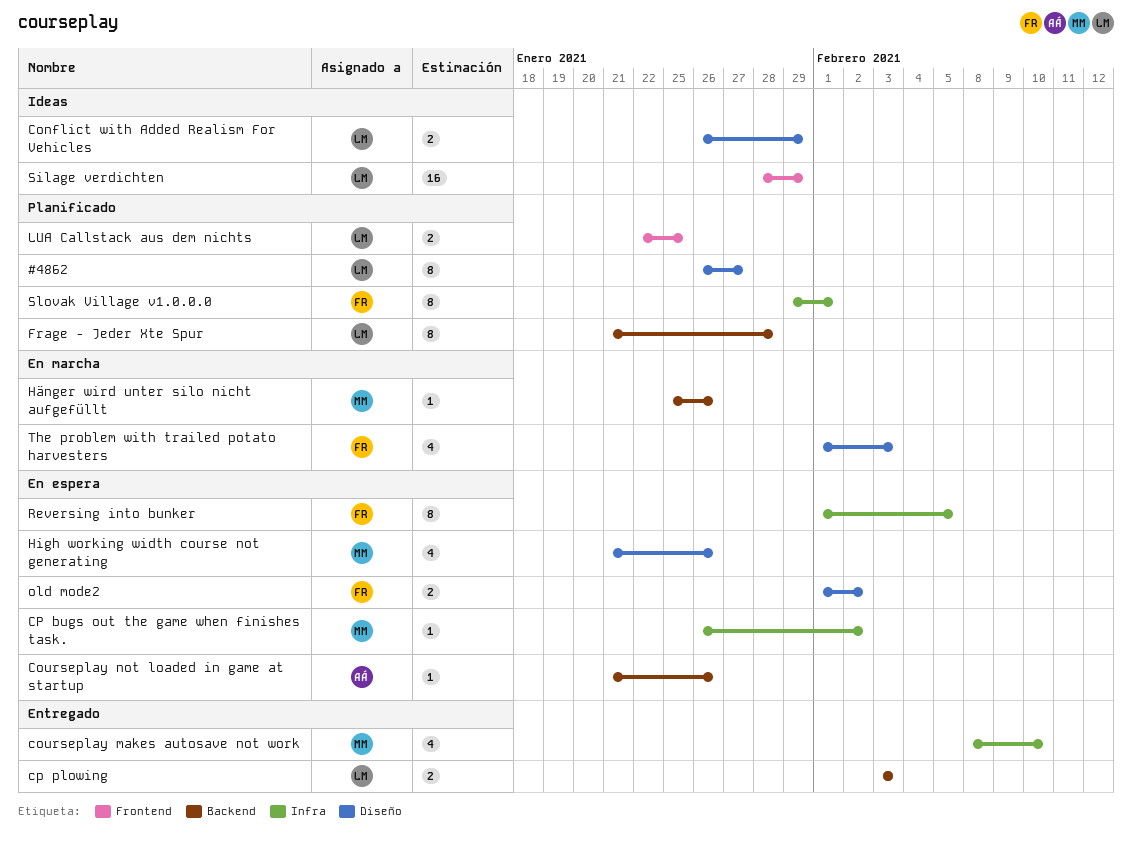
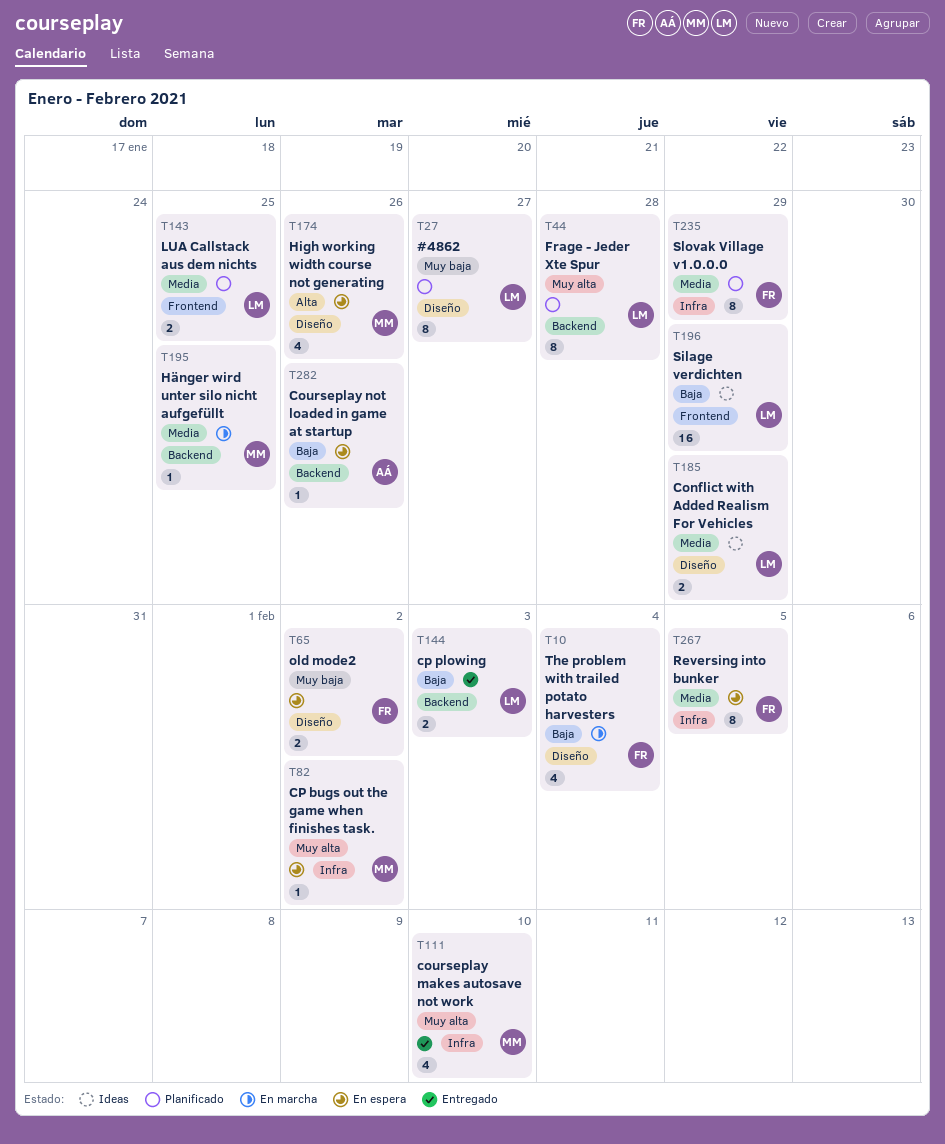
Hänger wird unter silo nicht aufgefüllt, due: Jan 26 -> Jan 25
Slovak Village v1.0.0.0, due: Feb 1 -> Jan 29
The problem with trailed potato harvesters, due: Feb 3 -> Feb 4

